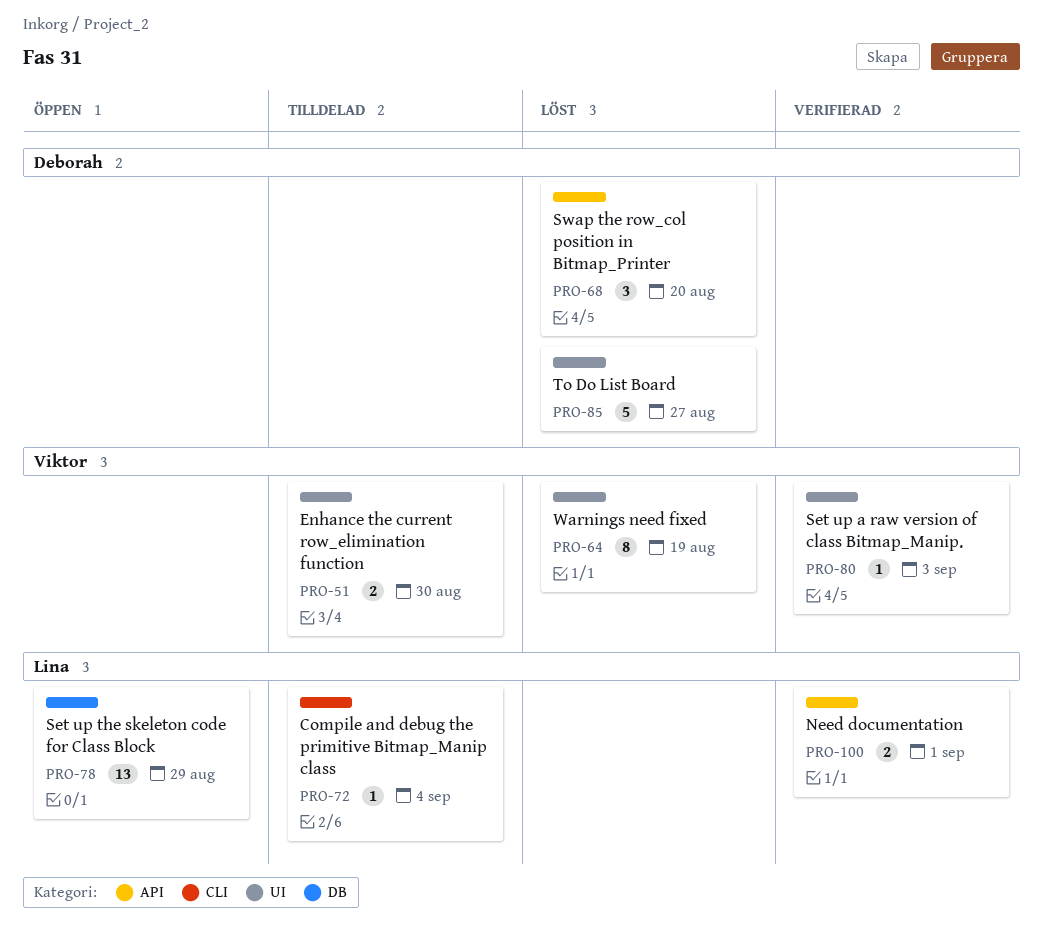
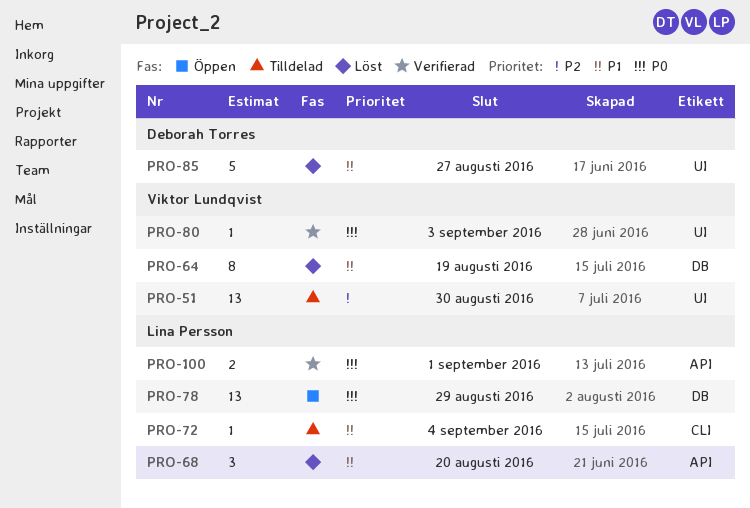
PRO-51, estimate: 2 -> 13
PRO-64, label: UI -> DB
PRO-68, owner: Deborah Torres -> Lina Persson

